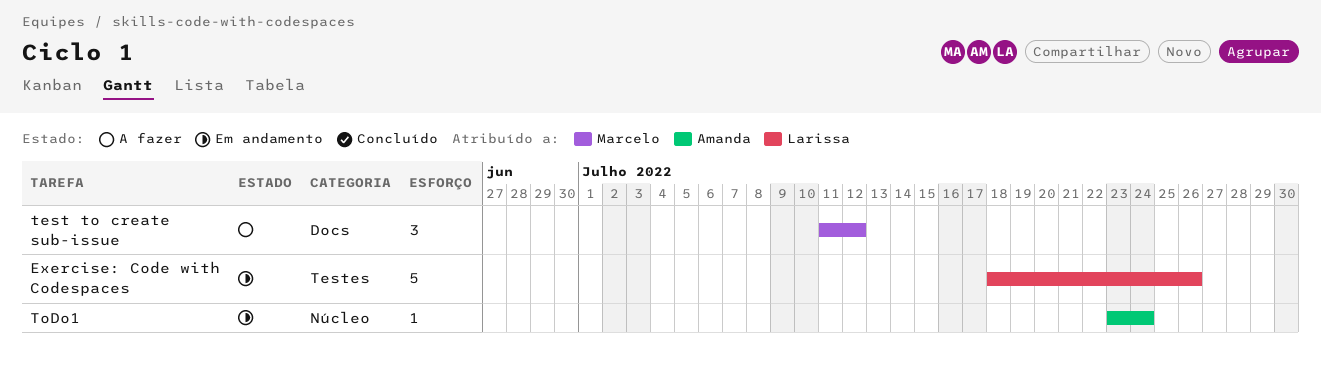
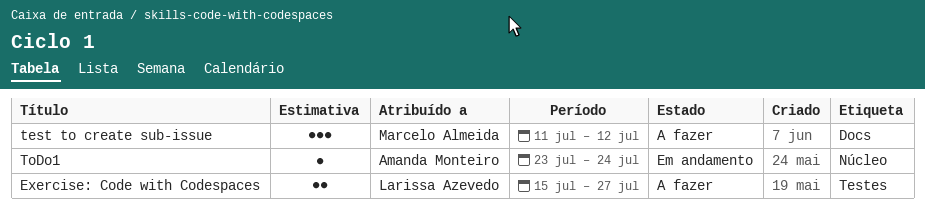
Exercise: Code with Codespaces, status: Em andamento -> A fazer
Exercise: Code with Codespaces, estimate: 5 -> 2
Exercise: Code with Codespaces, start: Jul 18 -> Jul 15
Exercise: Code with Codespaces, due: Jul 26 -> Jul 27

